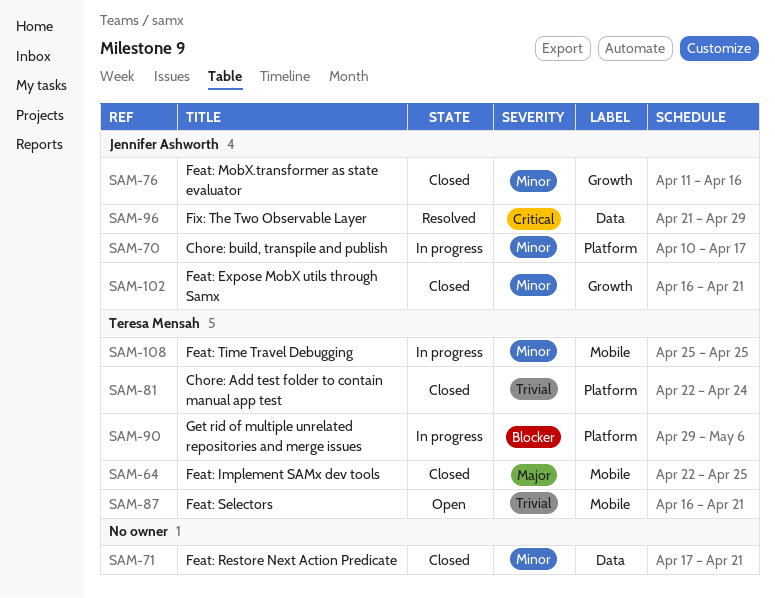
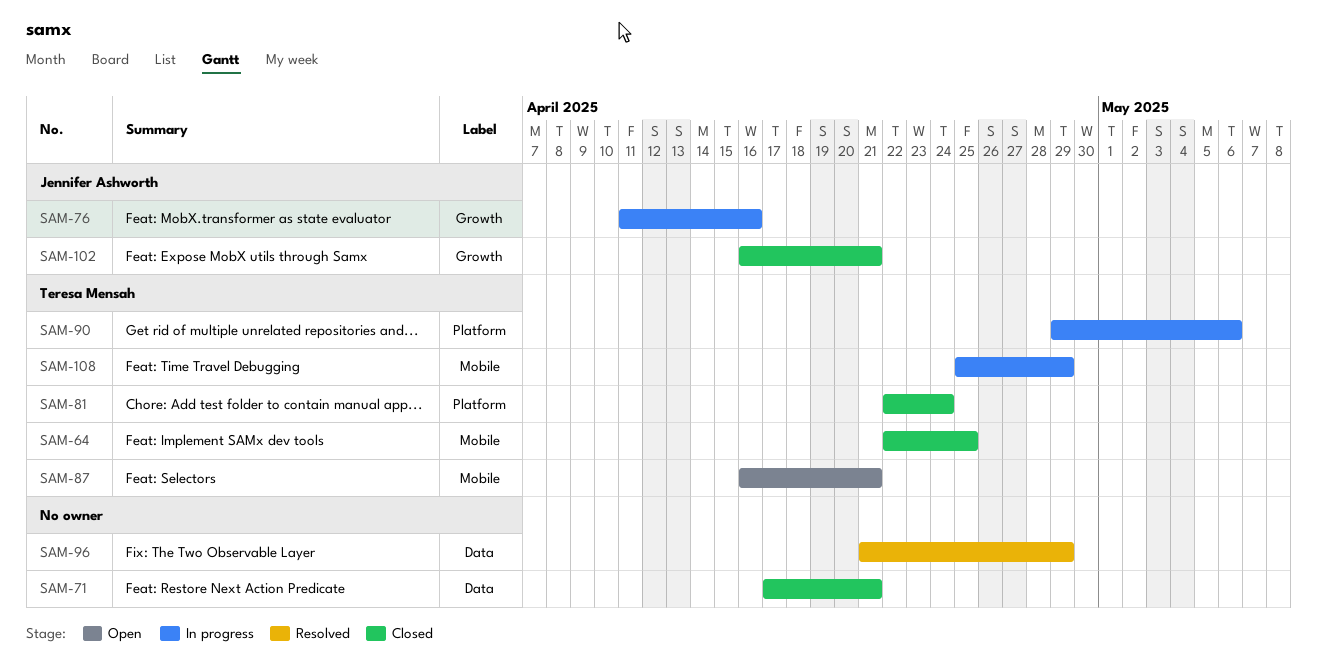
SAM-70: present -> none
SAM-76, status: Closed -> In progress
SAM-96, owner: Jennifer Ashworth -> none
SAM-108, due: Apr 25 -> Apr 29

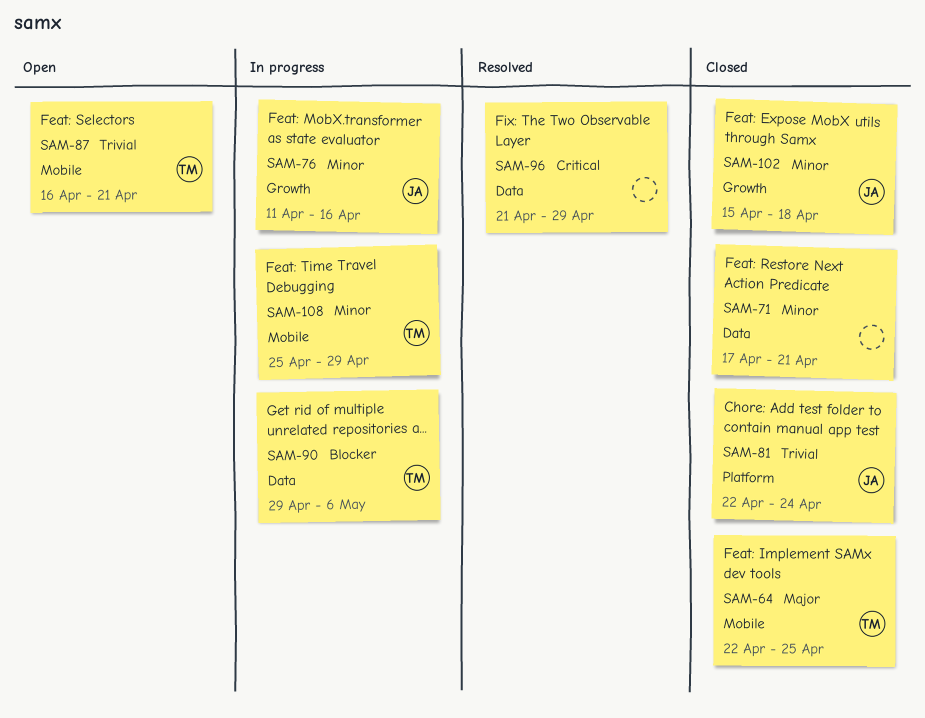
SAM-81, owner: Teresa Mensah -> Jennifer Ashworth
SAM-90, label: Platform -> Data
SAM-102, start: Apr 16 -> Apr 15
SAM-102, due: Apr 21 -> Apr 18

